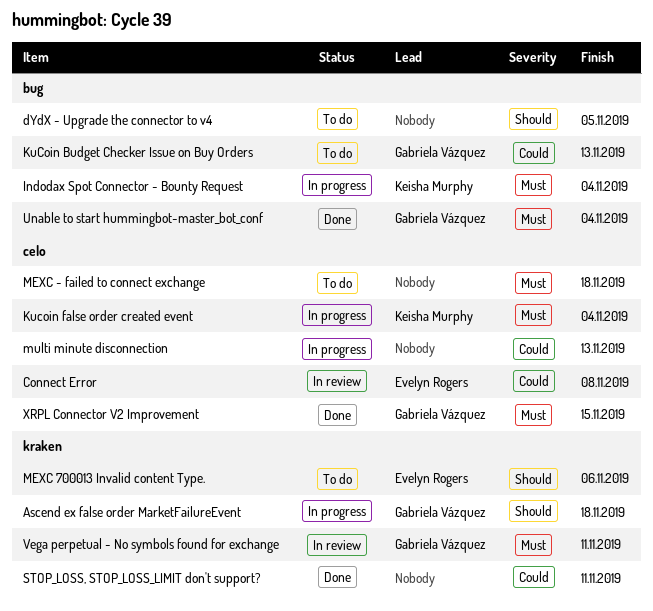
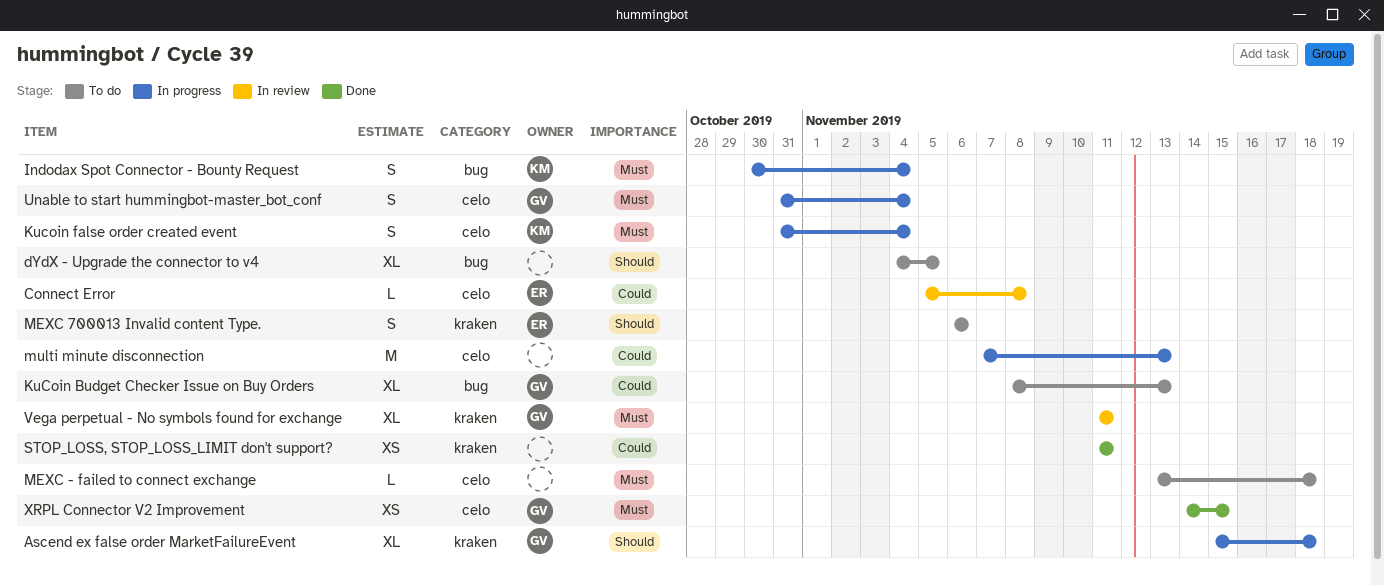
Unable to start hummingbot-master_bot_conf, status: Done -> In progress
Unable to start hummingbot-master_bot_conf, label: bug -> celo

